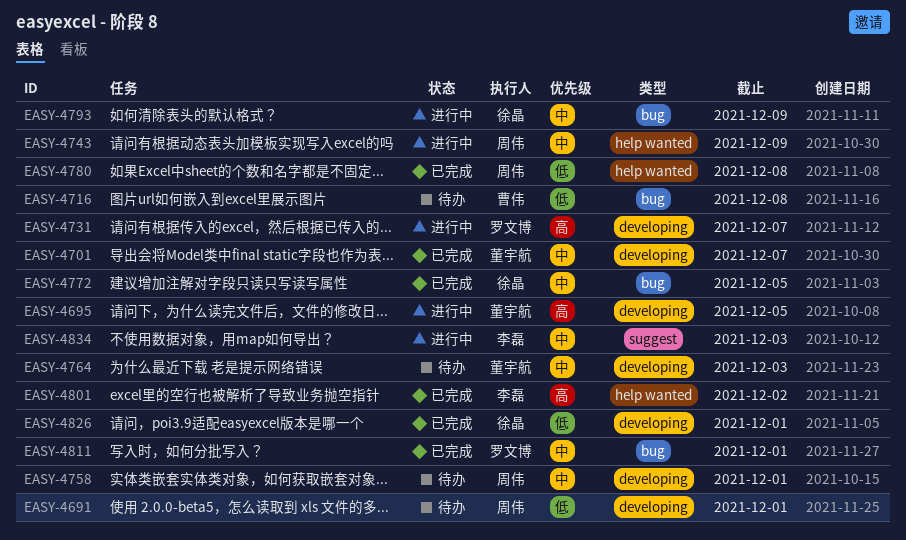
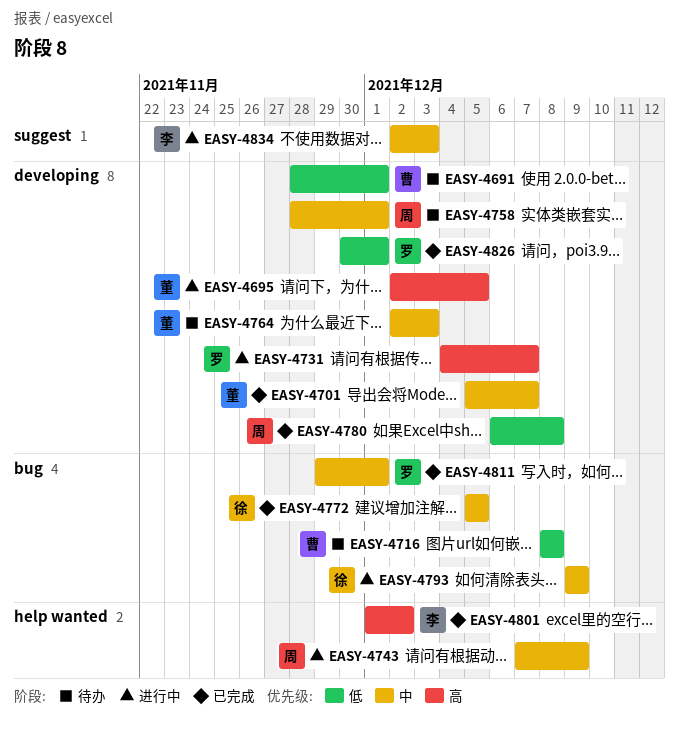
EASY-4691, owner: 周伟 -> 曹伟
EASY-4780, label: help wanted -> developing
EASY-4826, owner: 徐晶 -> 罗文博

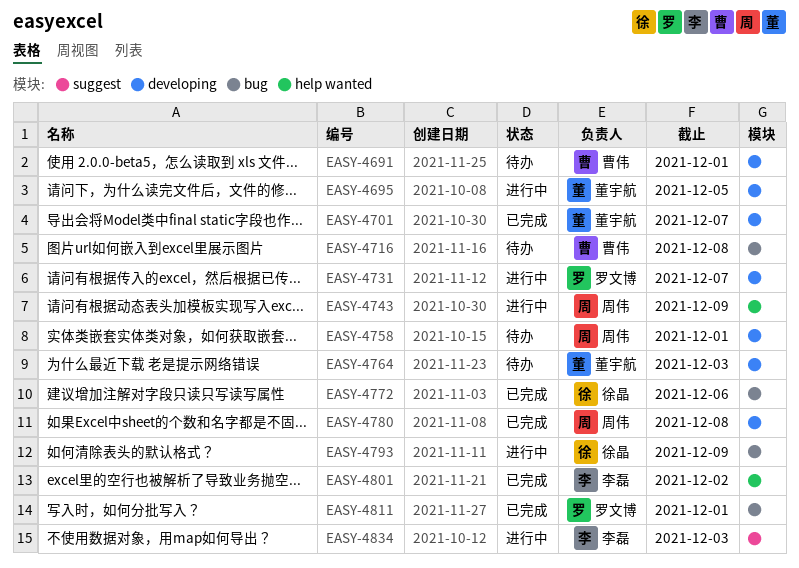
EASY-4772, due: Dec 5 -> Dec 6
EASY-4826: present -> none

